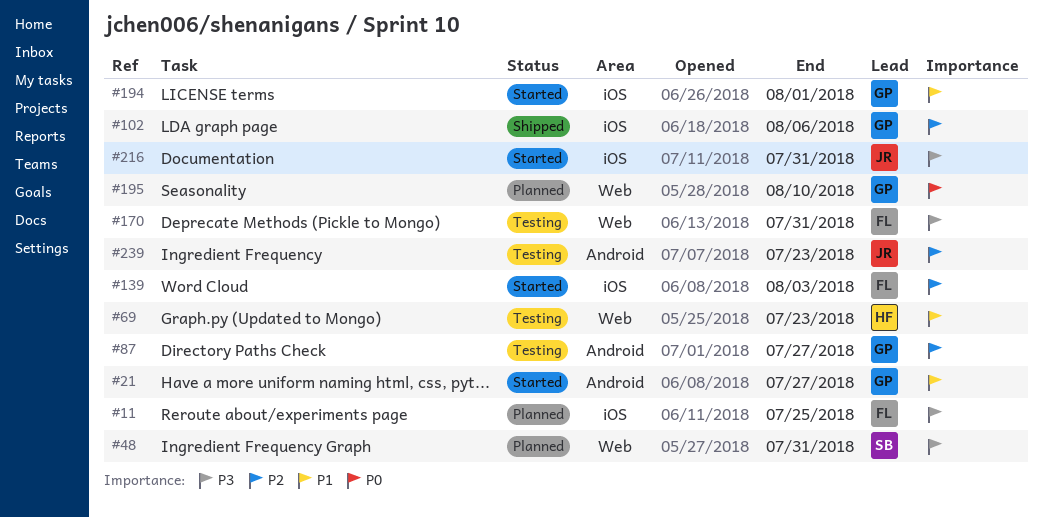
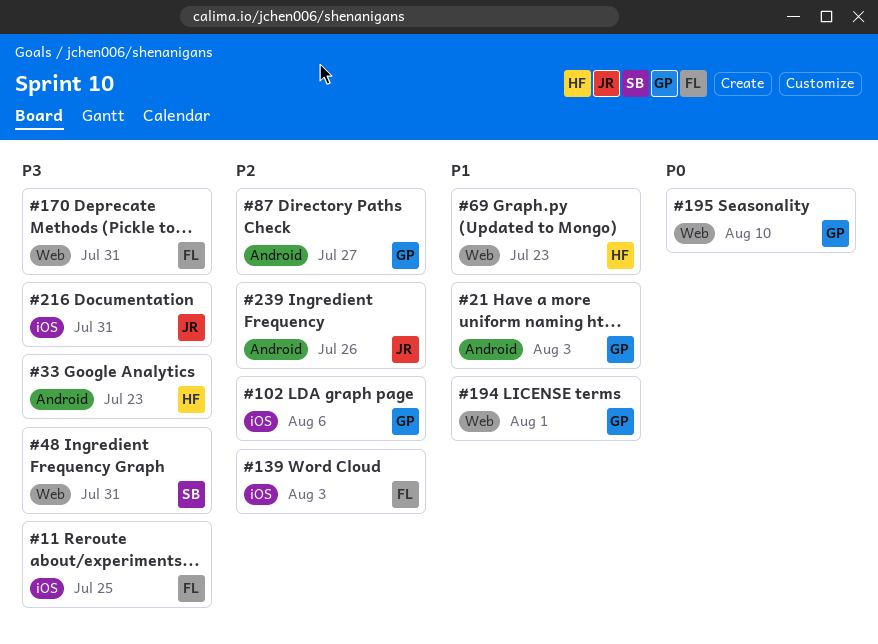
#21, due: Jul 27 -> Aug 3
#33: none -> present
#194, label: iOS -> Web
#239, due: Jul 23 -> Jul 26

